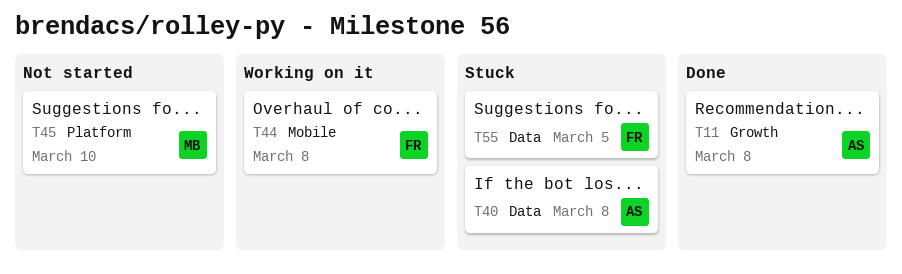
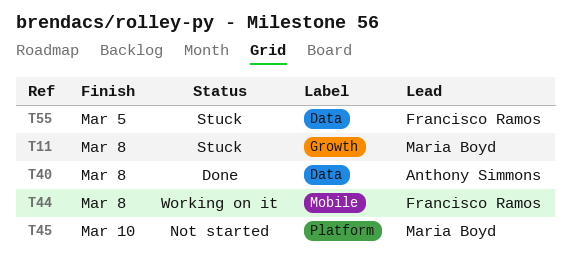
T11, status: Done -> Stuck
T11, owner: Anthony Simmons -> Maria Boyd
T40, status: Stuck -> Done

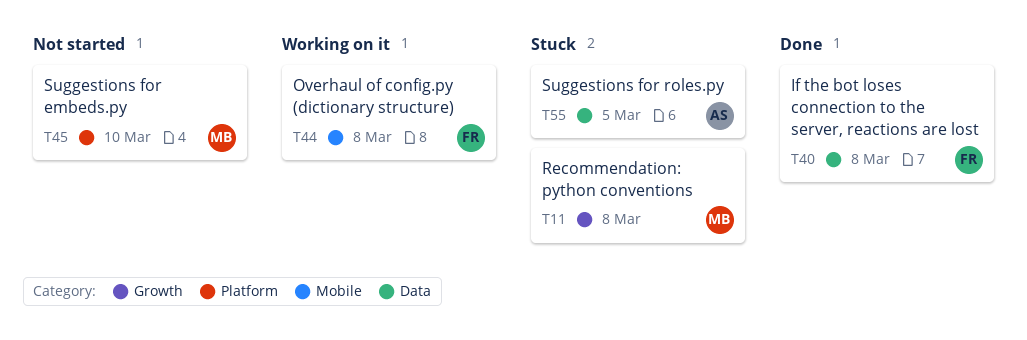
T40, owner: Anthony Simmons -> Francisco Ramos
T55, owner: Francisco Ramos -> Anthony Simmons

